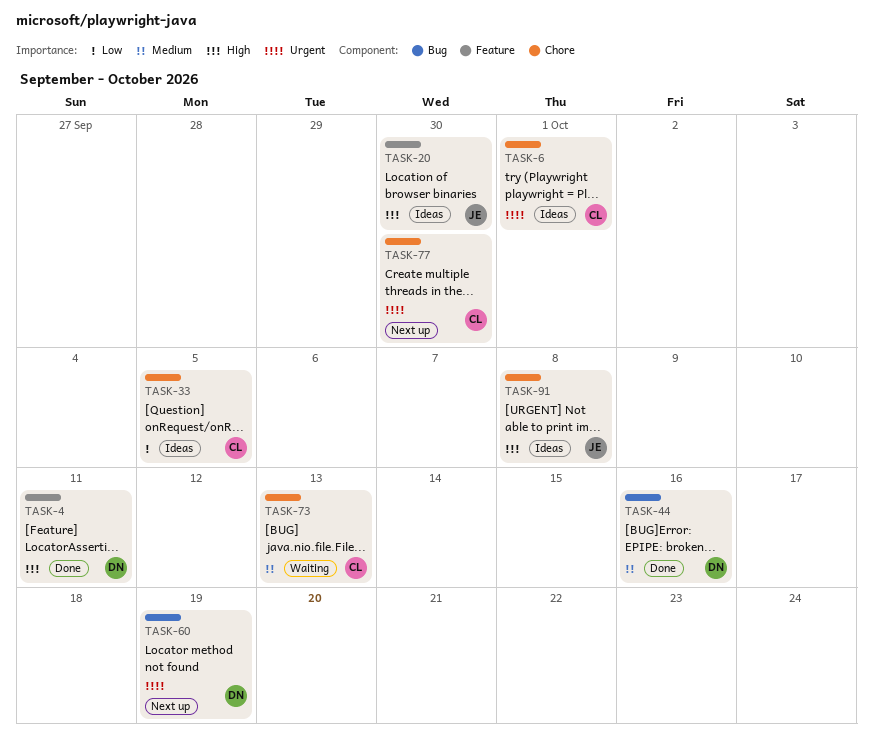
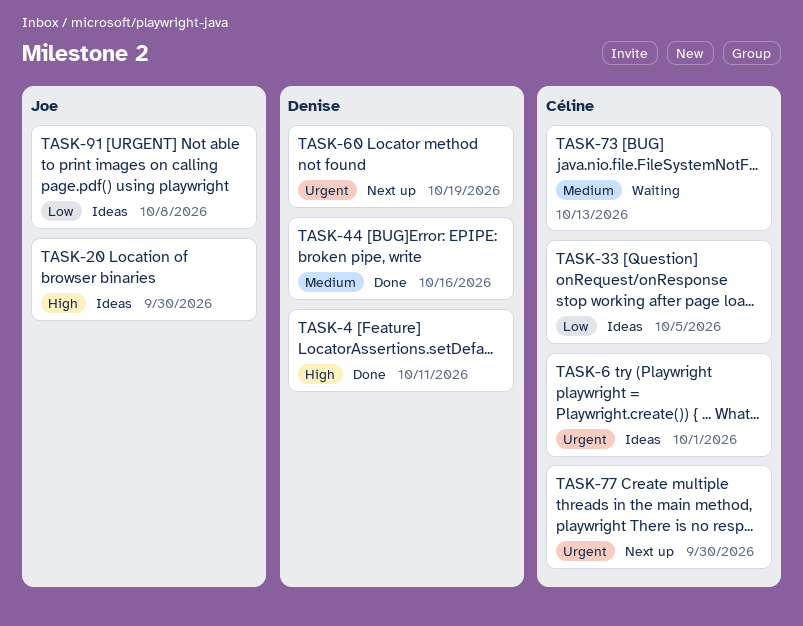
TASK-91, priority: High -> Low

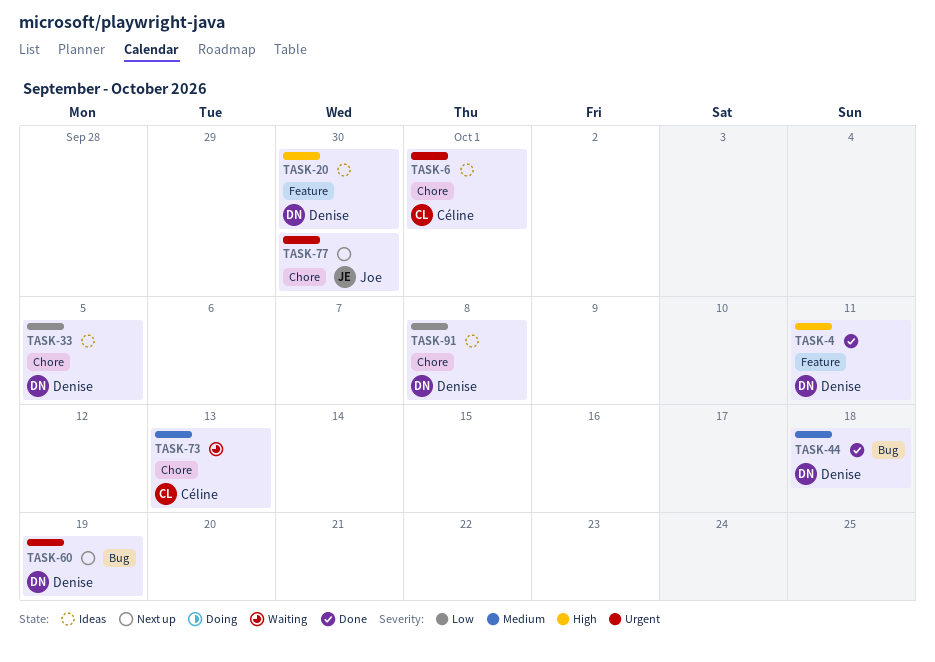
TASK-20, owner: Joe -> Denise
TASK-33, owner: Céline -> Denise
TASK-44, due: Oct 16 -> Oct 18
TASK-77, owner: Céline -> Joe
TASK-91, owner: Joe -> Denise

